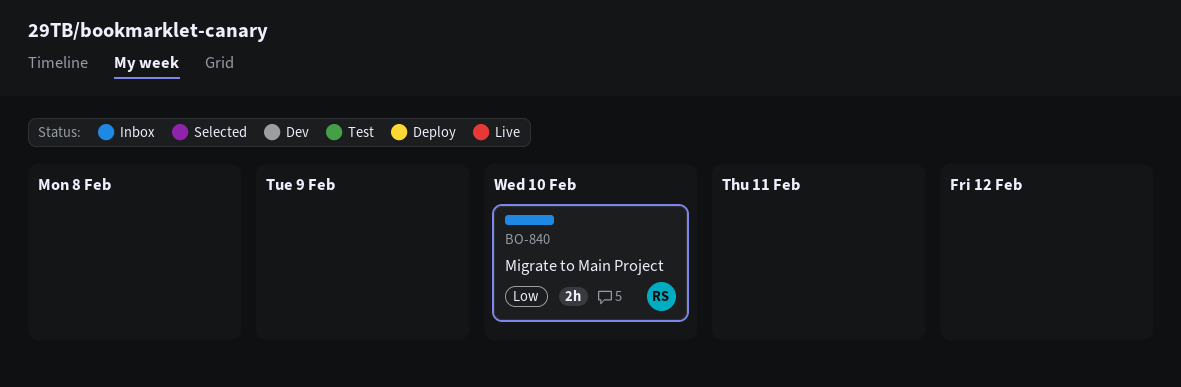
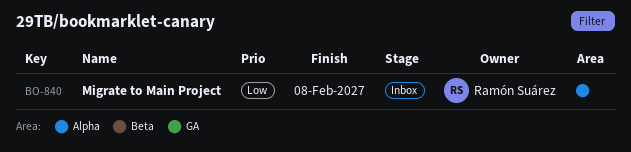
BO-840, due: Feb 10 -> Feb 8

